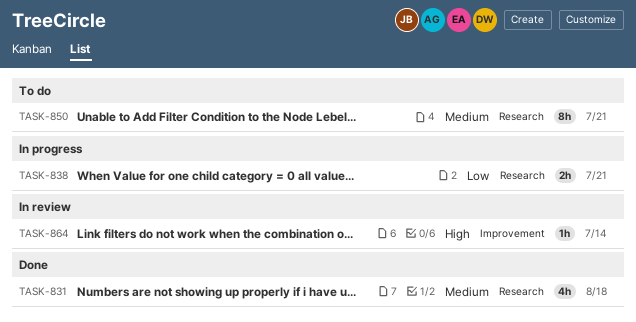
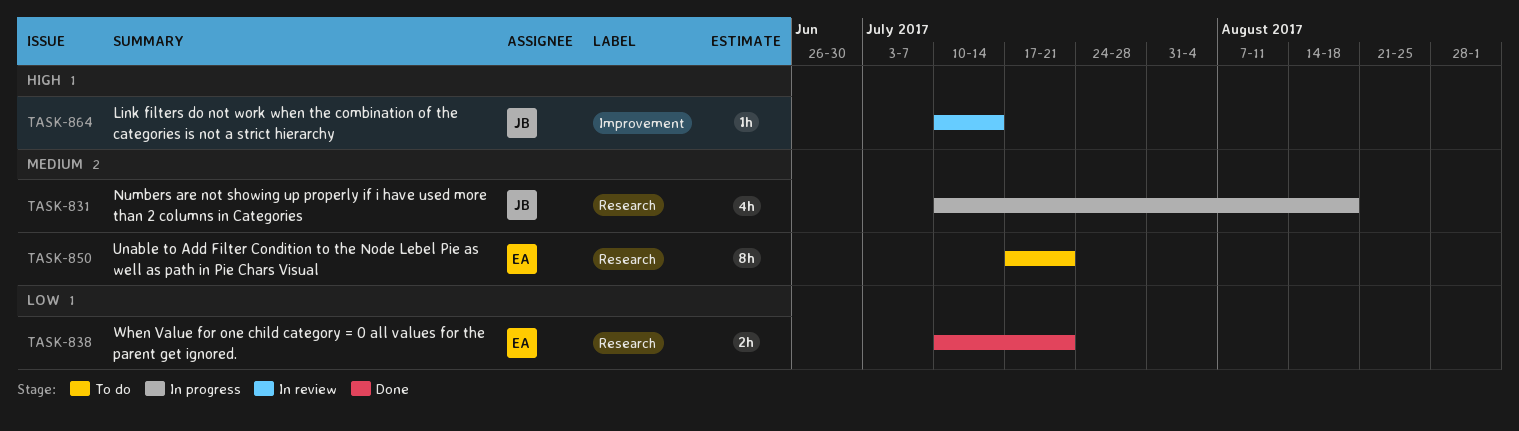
TASK-831, status: Done -> In progress
TASK-838, status: In progress -> Done

